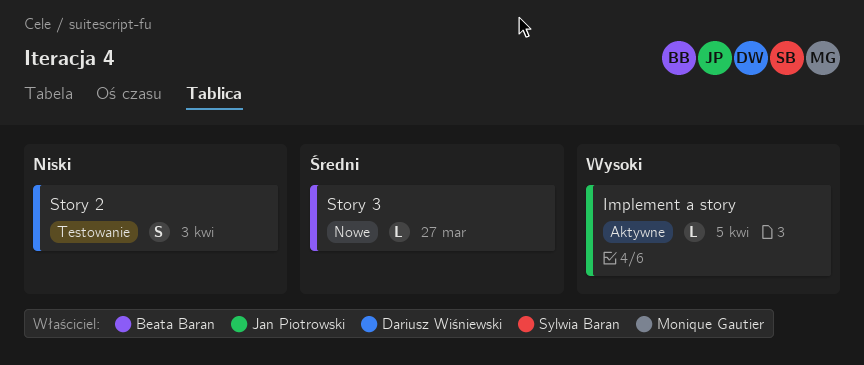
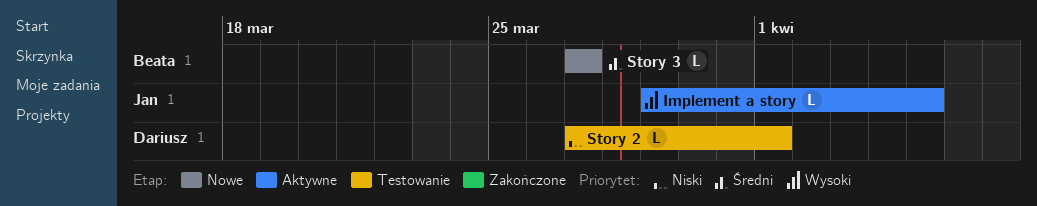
Story 2, estimate: S -> L
Story 2, due: Apr 3 -> Apr 1

